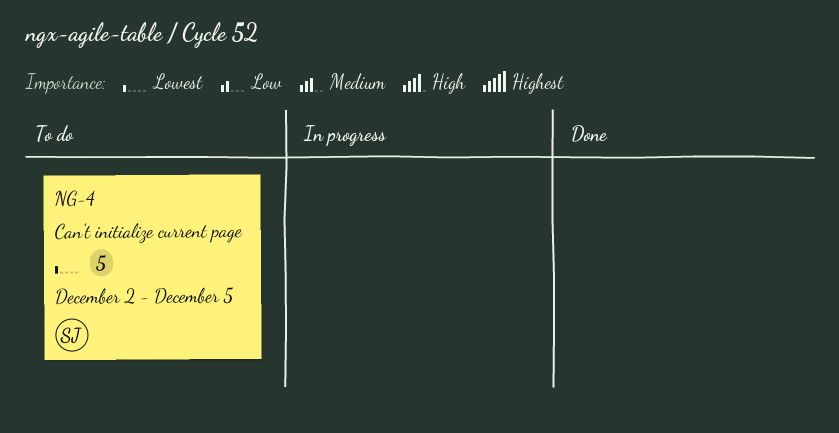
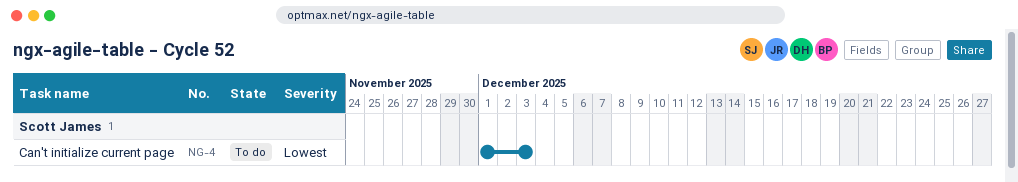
NG-4, start: Dec 2 -> Dec 1
NG-4, due: Dec 5 -> Dec 3

